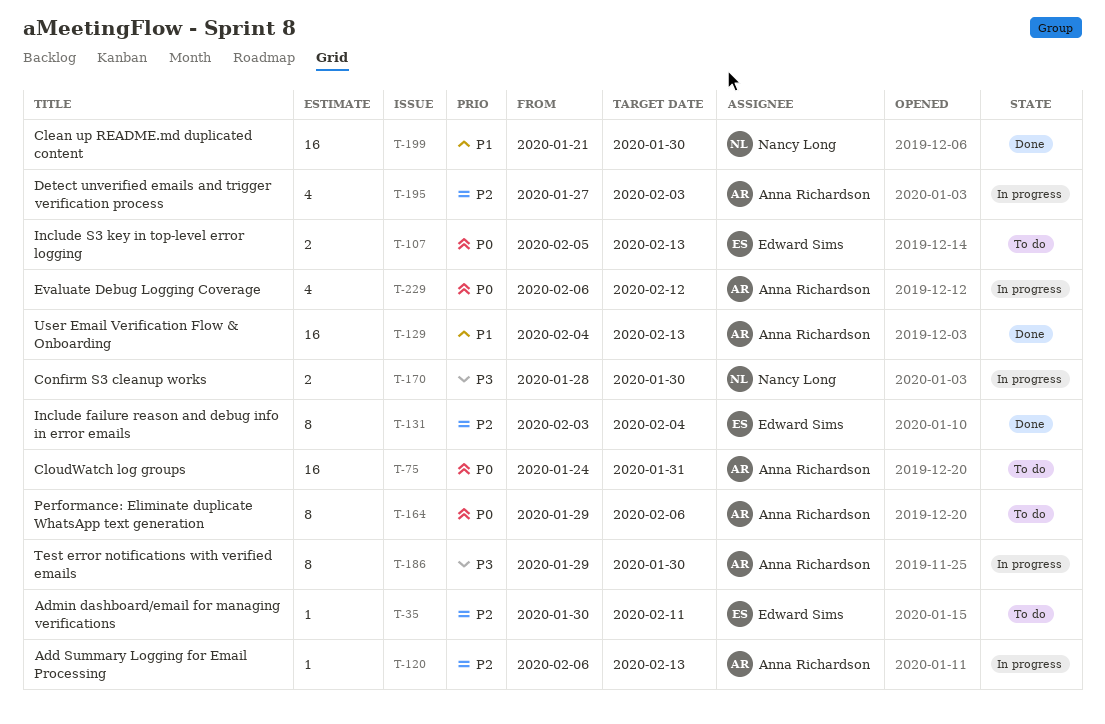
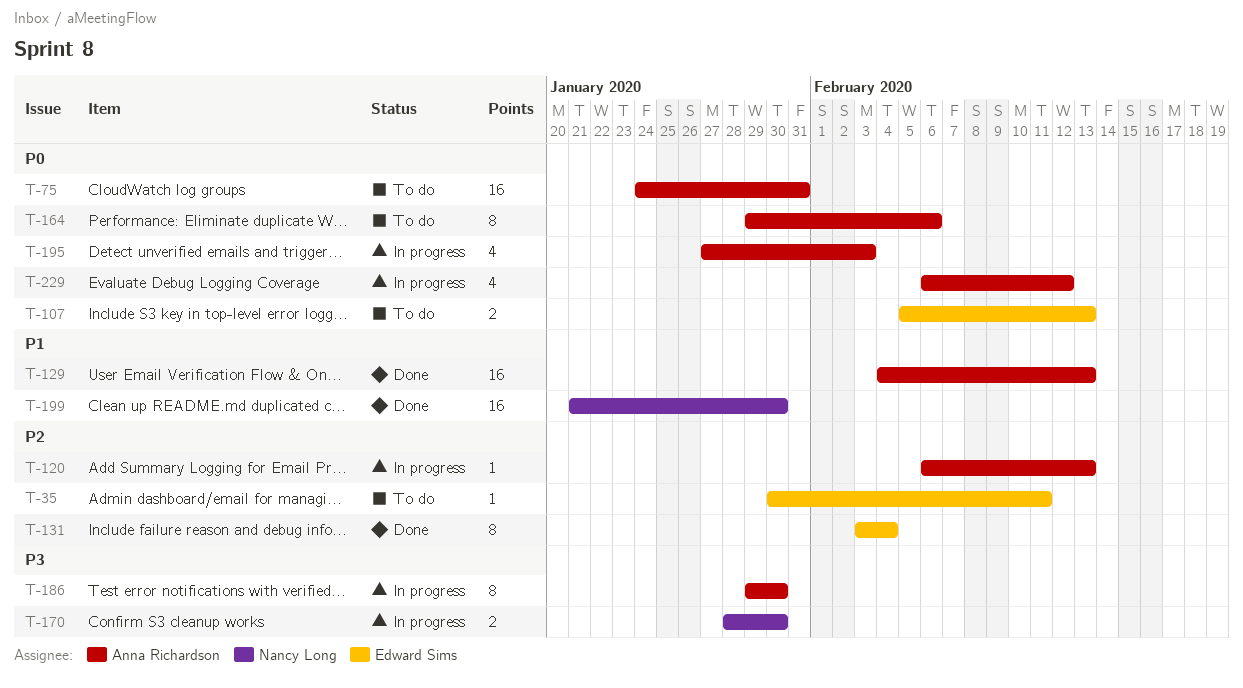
T-195, priority: P2 -> P0

